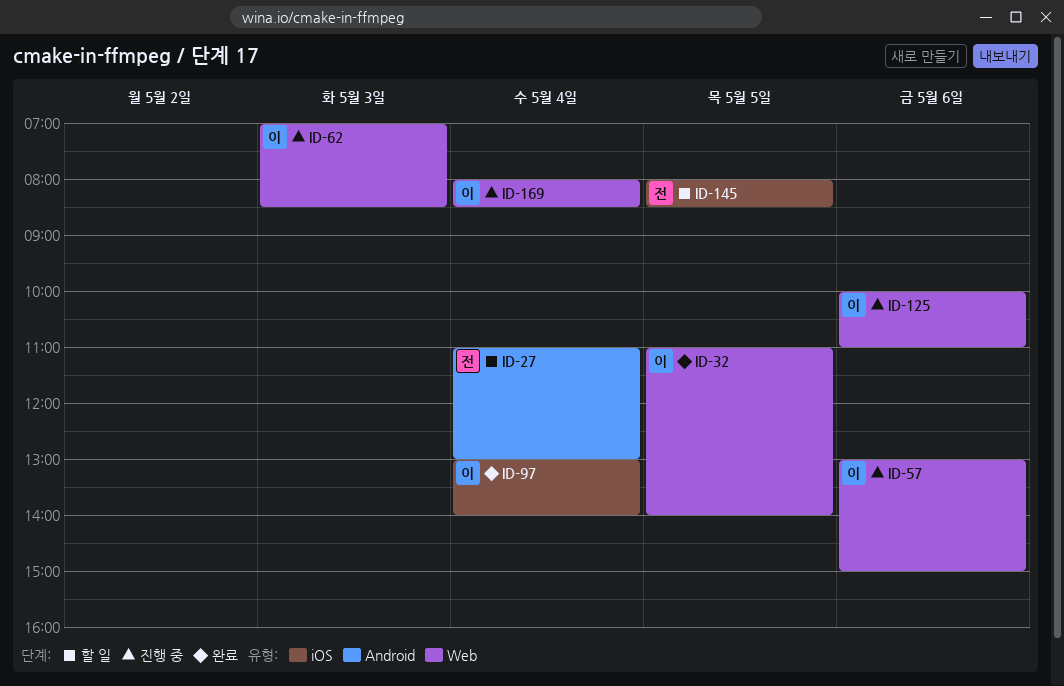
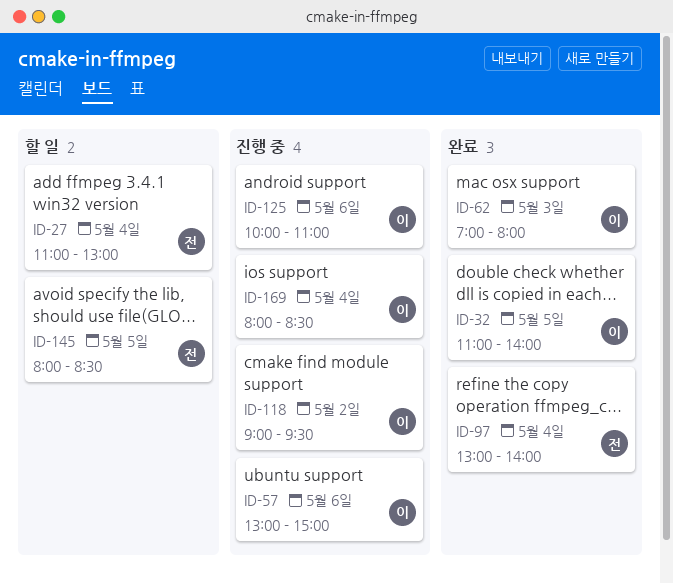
ID-62, status: 진행 중 -> 완료
ID-62, ends: 08:30 -> 08:00
ID-97, owner: 이 -> 전
ID-118: none -> present

